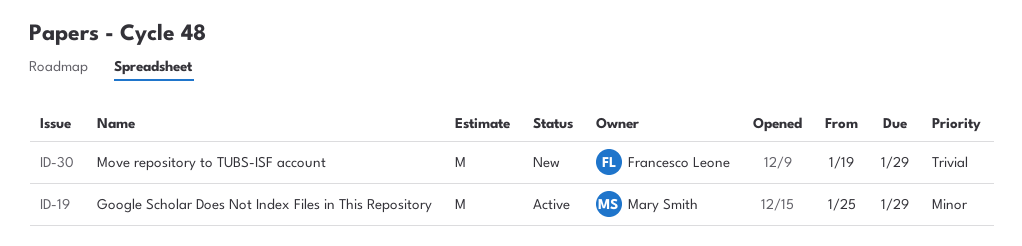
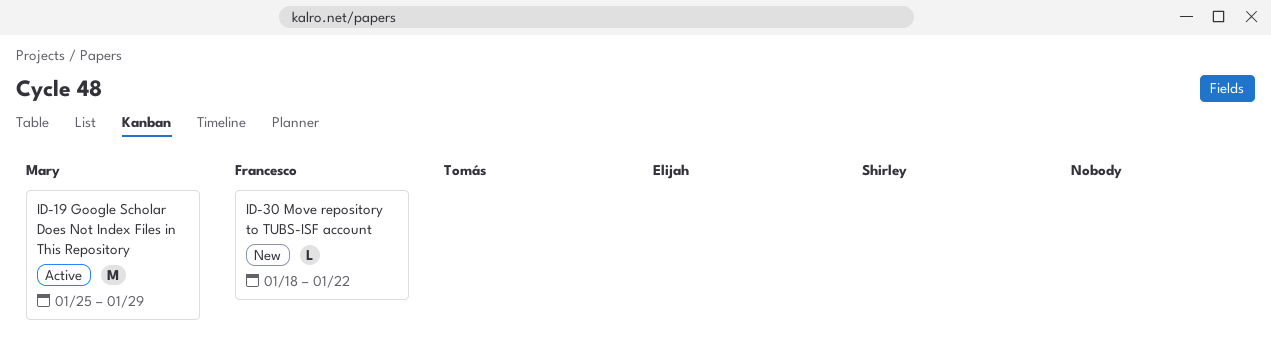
ID-30, estimate: M -> L
ID-30, start: Jan 19 -> Jan 18
ID-30, due: Jan 29 -> Jan 22

